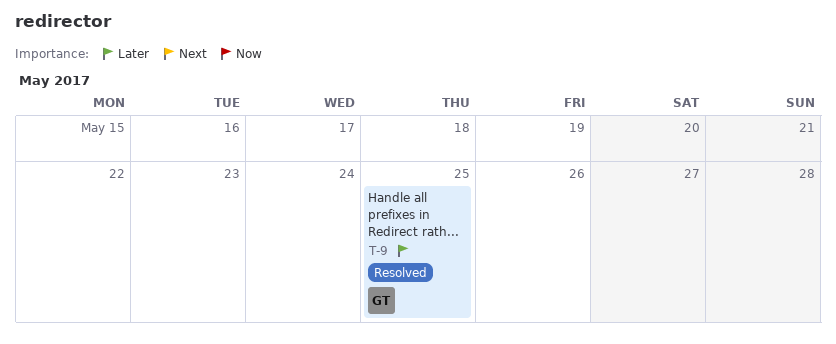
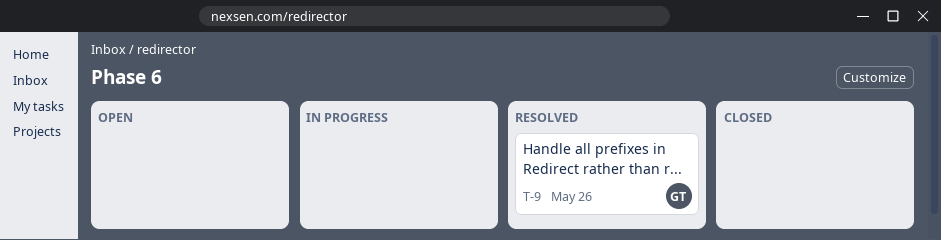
T-9, due: May 25 -> May 26

